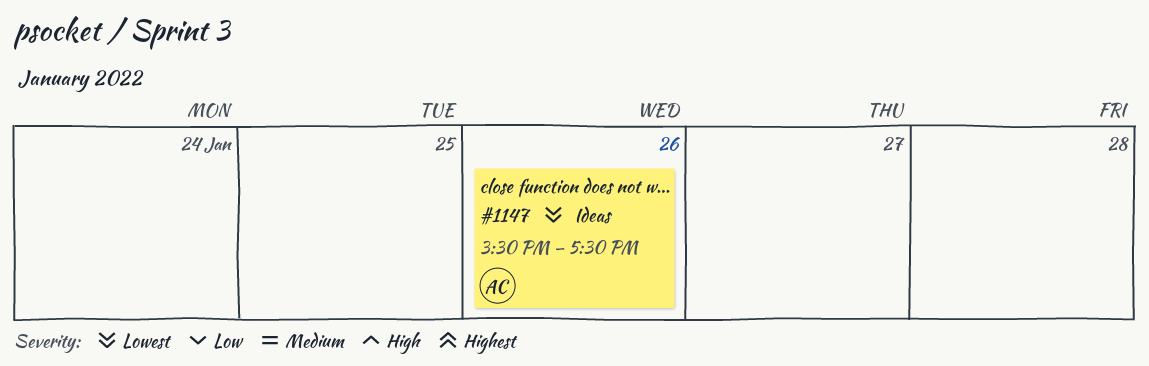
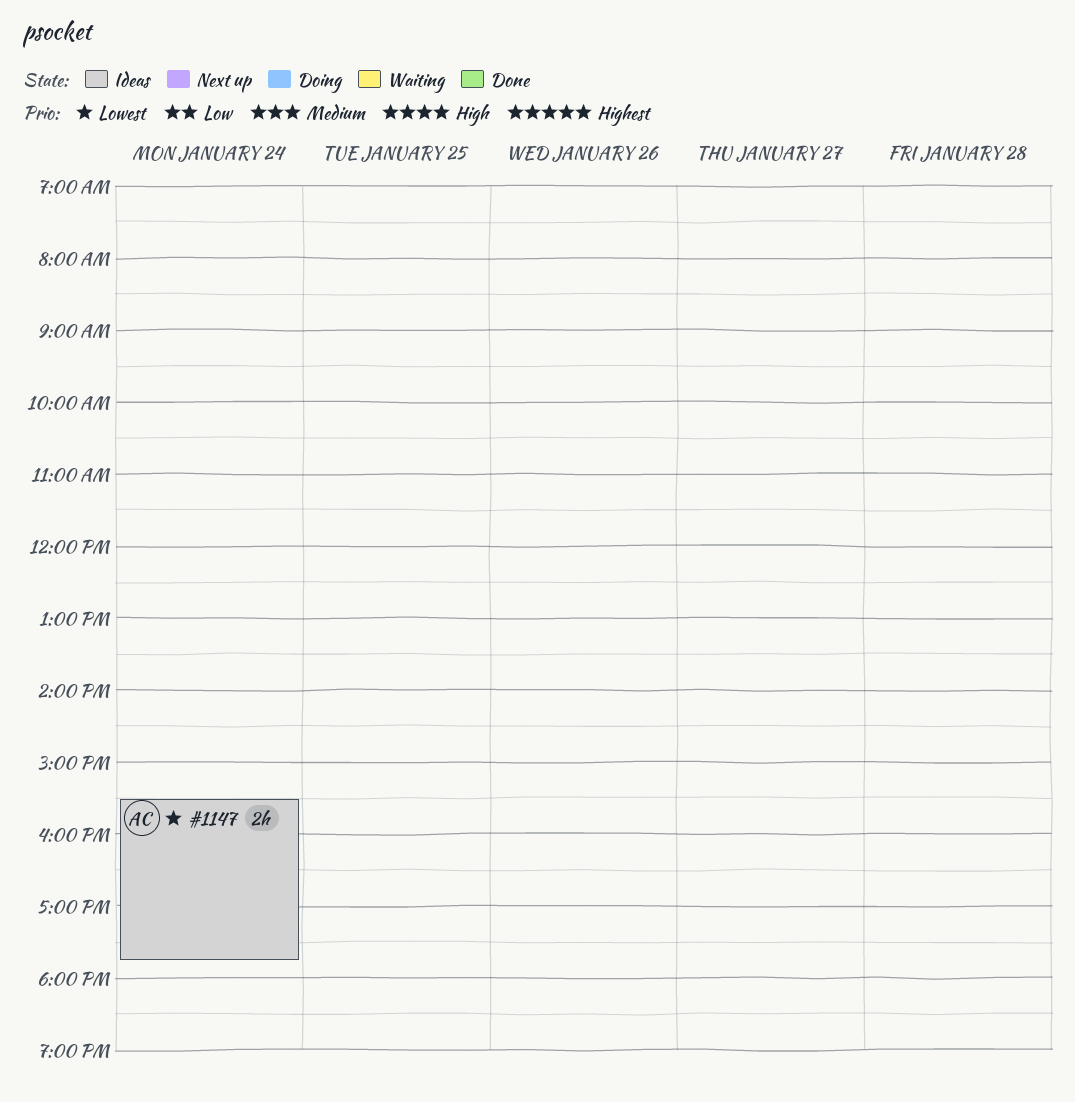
#1147, day: Jan 26 -> Jan 24
#1147, ends: 17:30 -> 17:45

